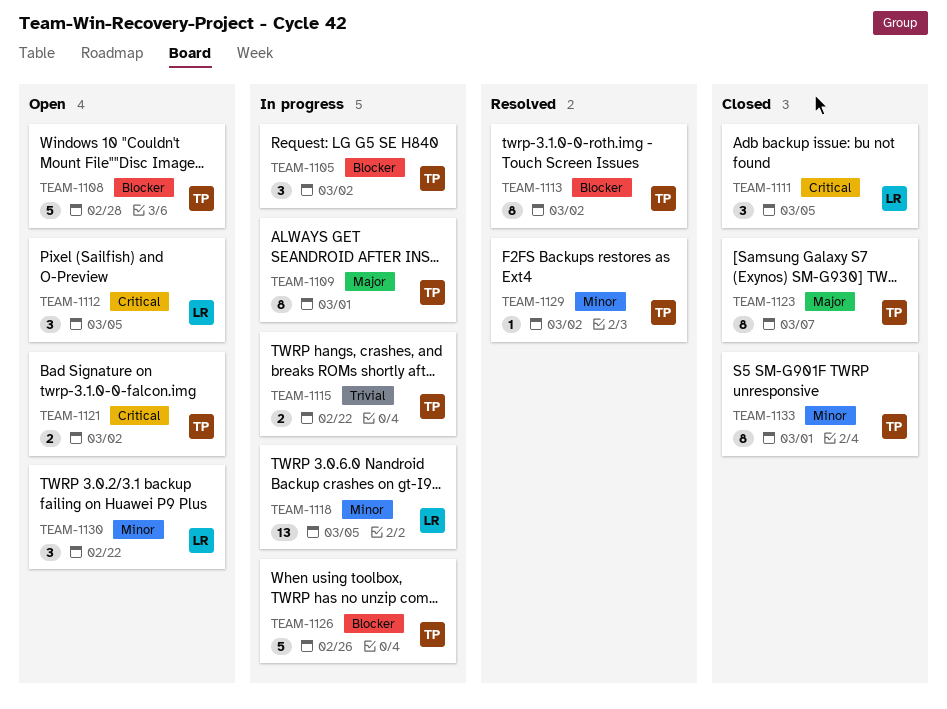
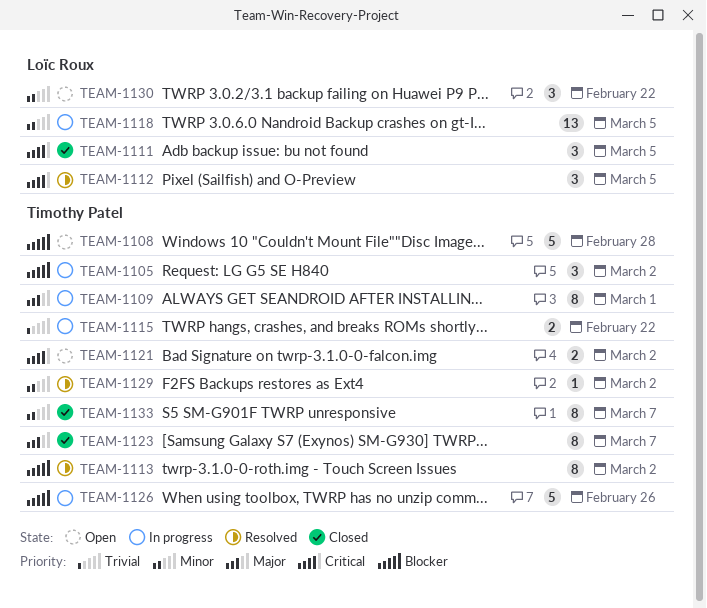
TEAM-1112, status: Open -> Resolved
TEAM-1133, due: Mar 1 -> Mar 7

